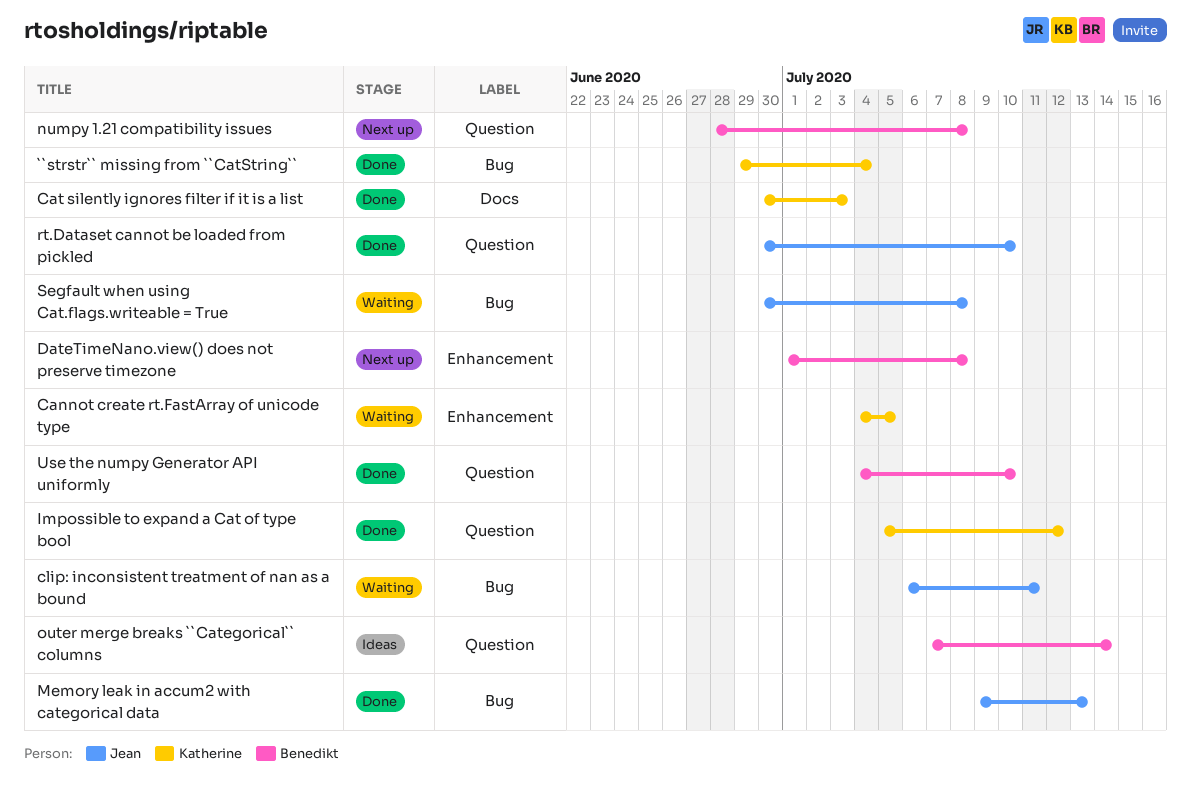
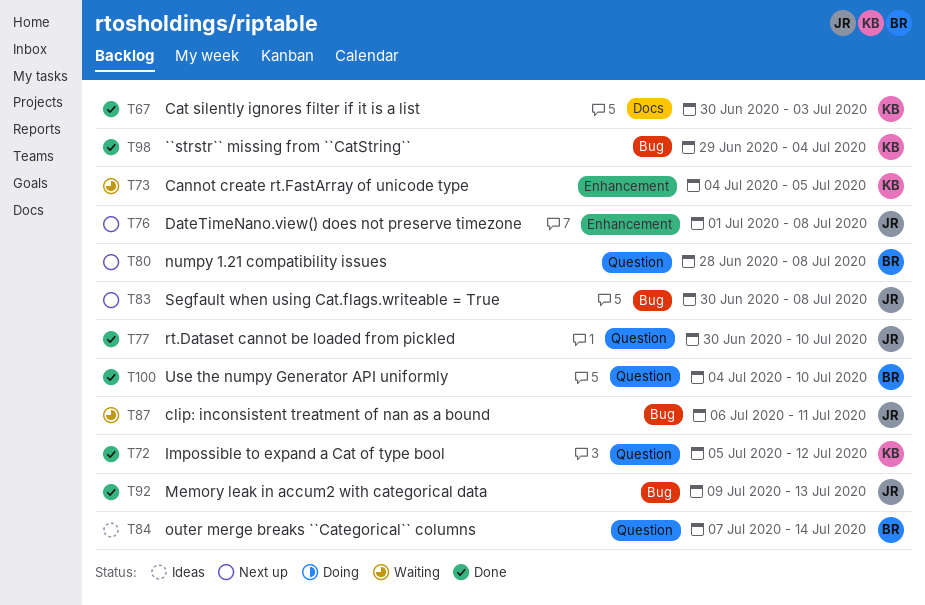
DateTimeNano.view() does not preserve timezone, owner: Benedikt -> Jean
Segfault when using Cat.flags.writeable = True, status: Waiting -> Next up

